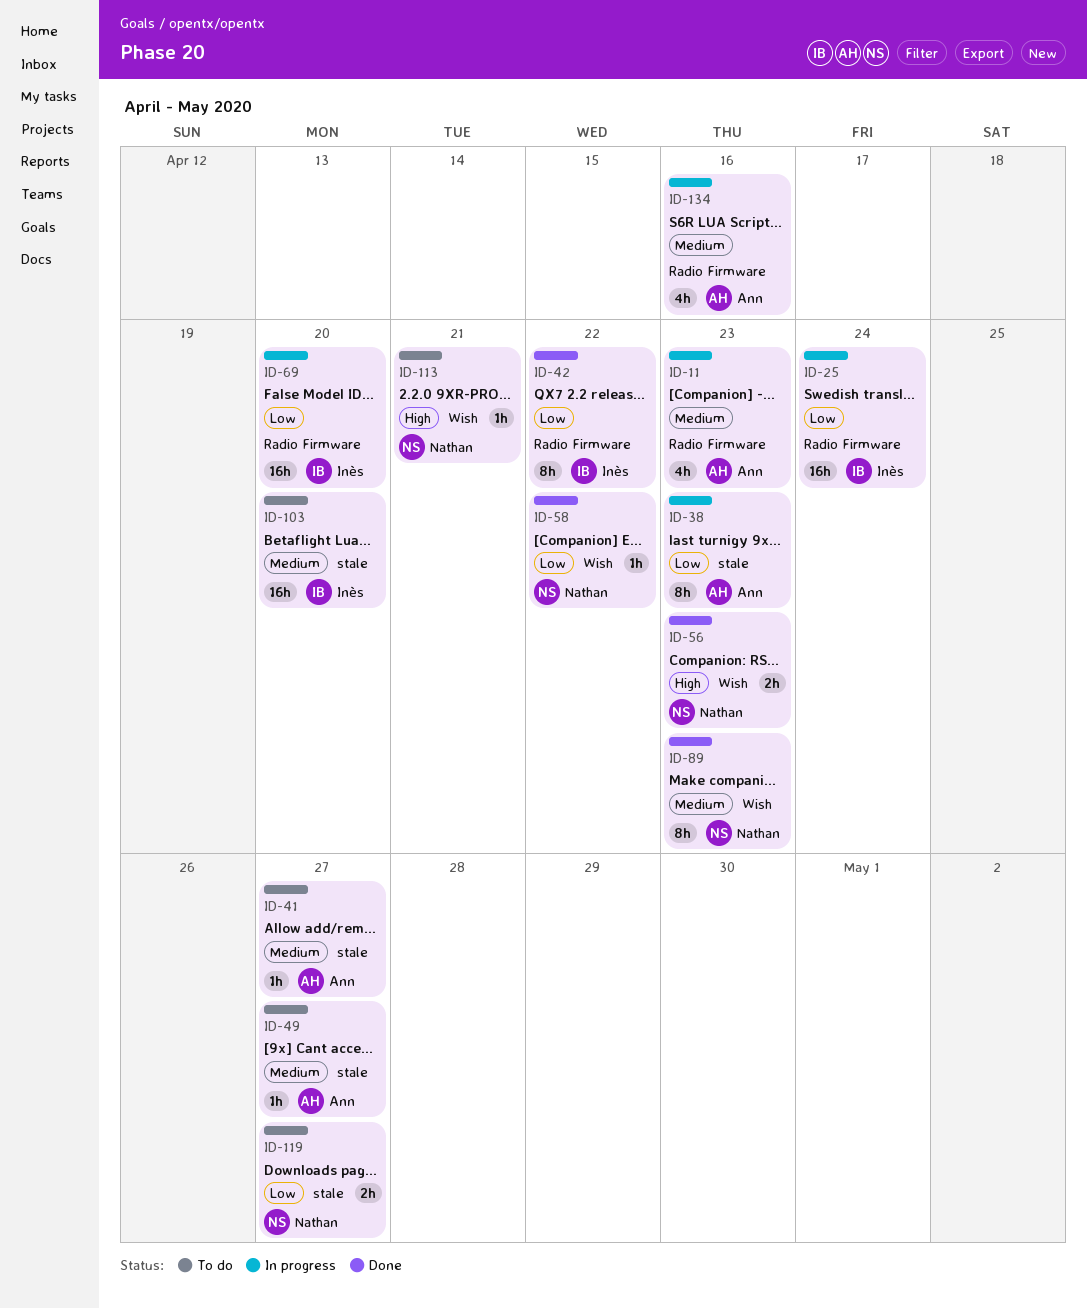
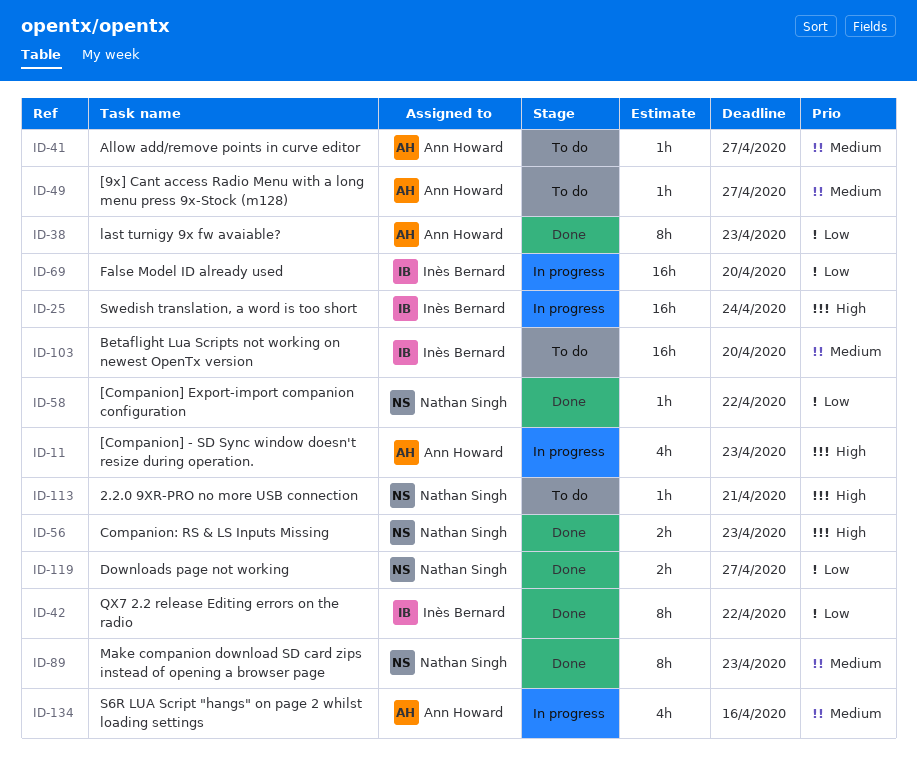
ID-11, priority: Medium -> High
ID-25, priority: Low -> High
ID-38, status: In progress -> Done
ID-119, status: To do -> Done

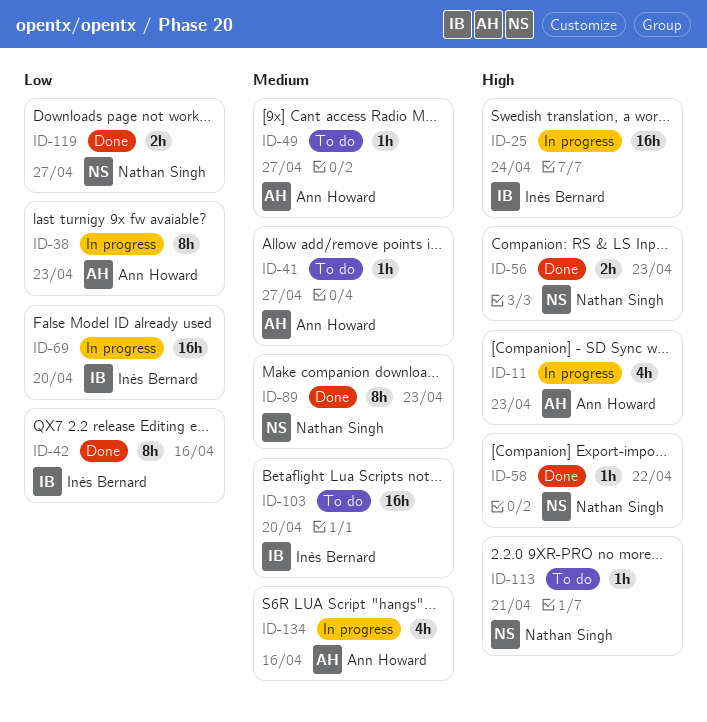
ID-38, status: Done -> In progress
ID-42, due: Apr 22 -> Apr 16
ID-58, priority: Low -> High

